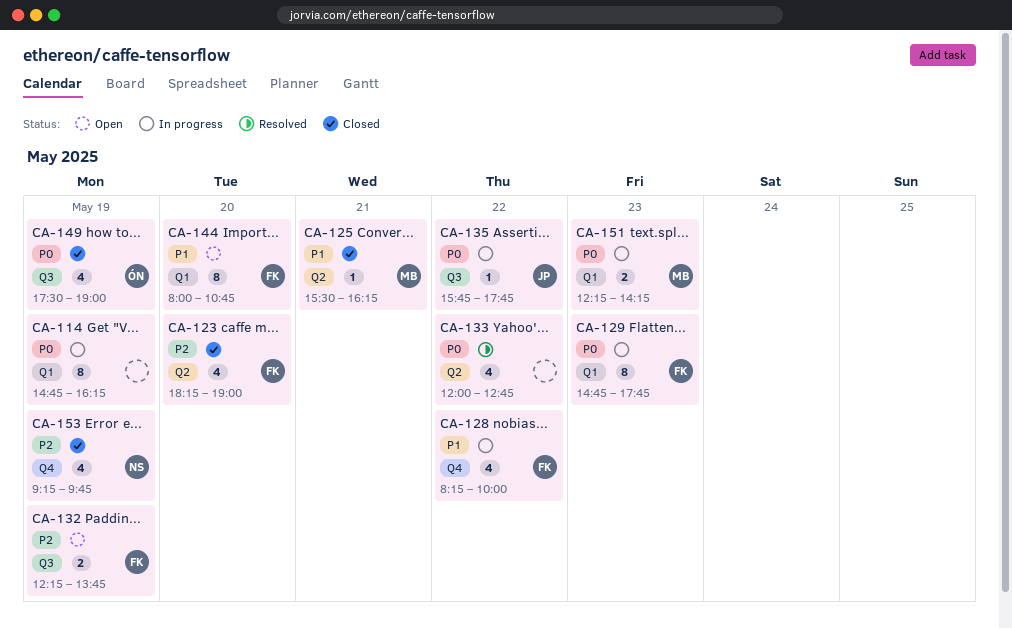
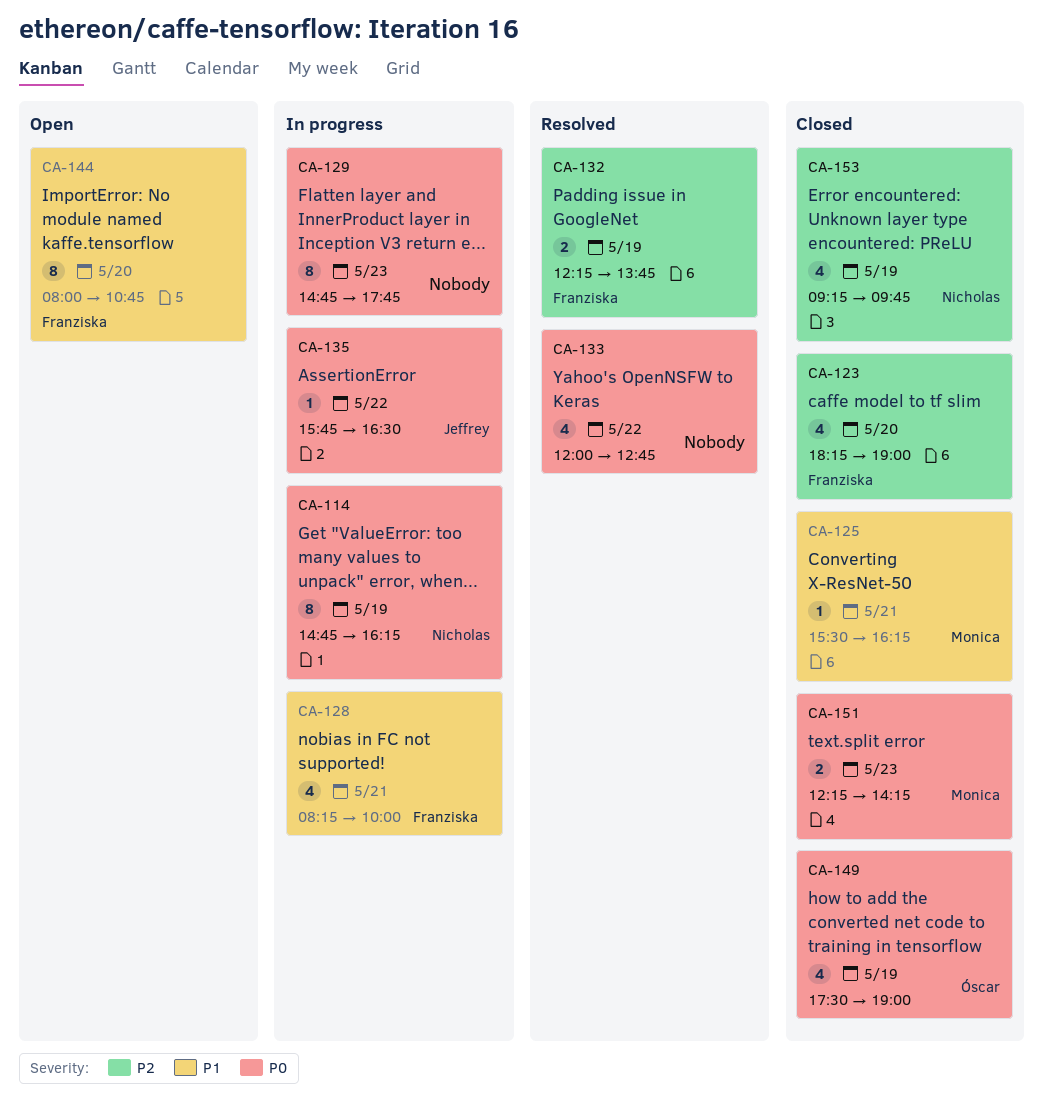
CA-114, owner: none -> Nicholas
CA-128, day: May 22 -> May 21
CA-129, owner: Franziska -> none
CA-132, status: Open -> Resolved
CA-135, ends: 17:45 -> 16:30
CA-151, status: In progress -> Closed

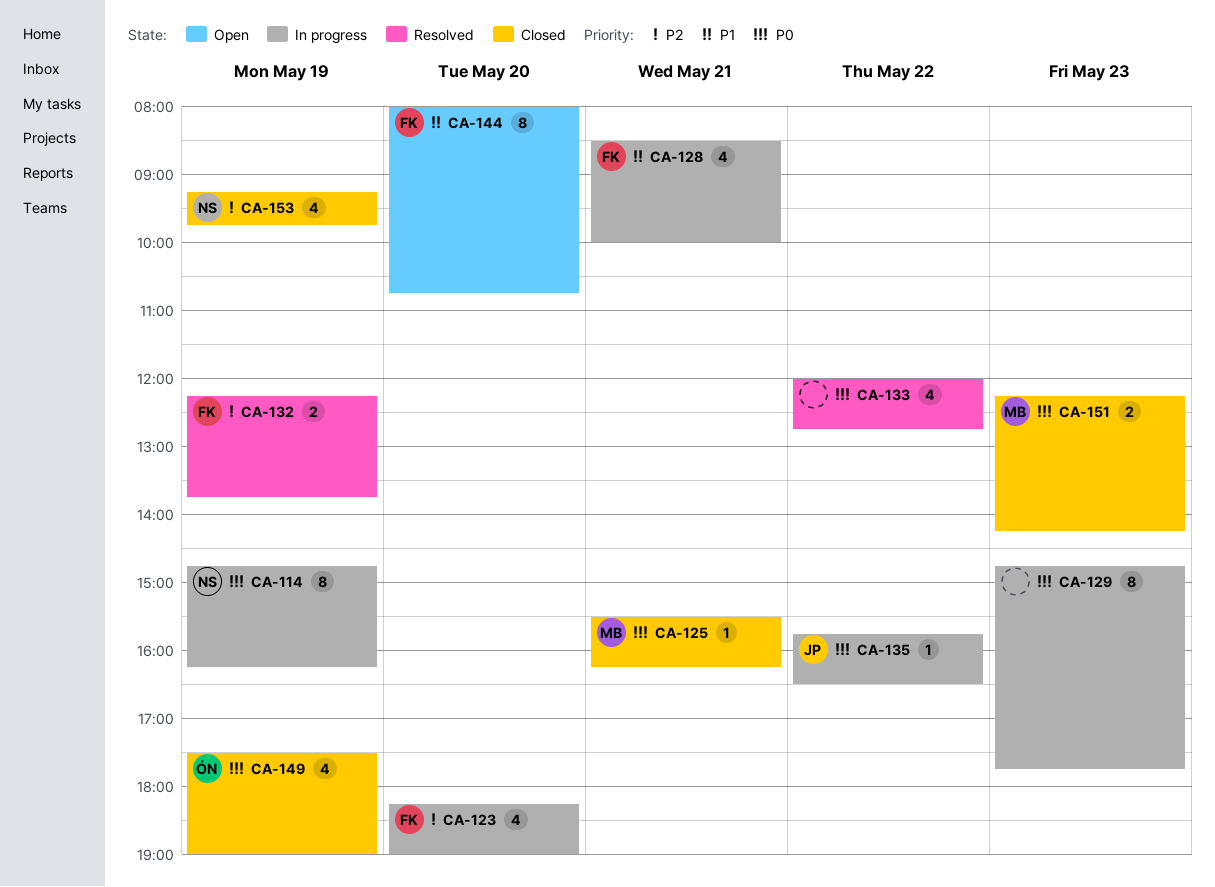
CA-123, status: Closed -> In progress
CA-125, priority: P1 -> P0
CA-128, begins: 08:15 -> 08:30

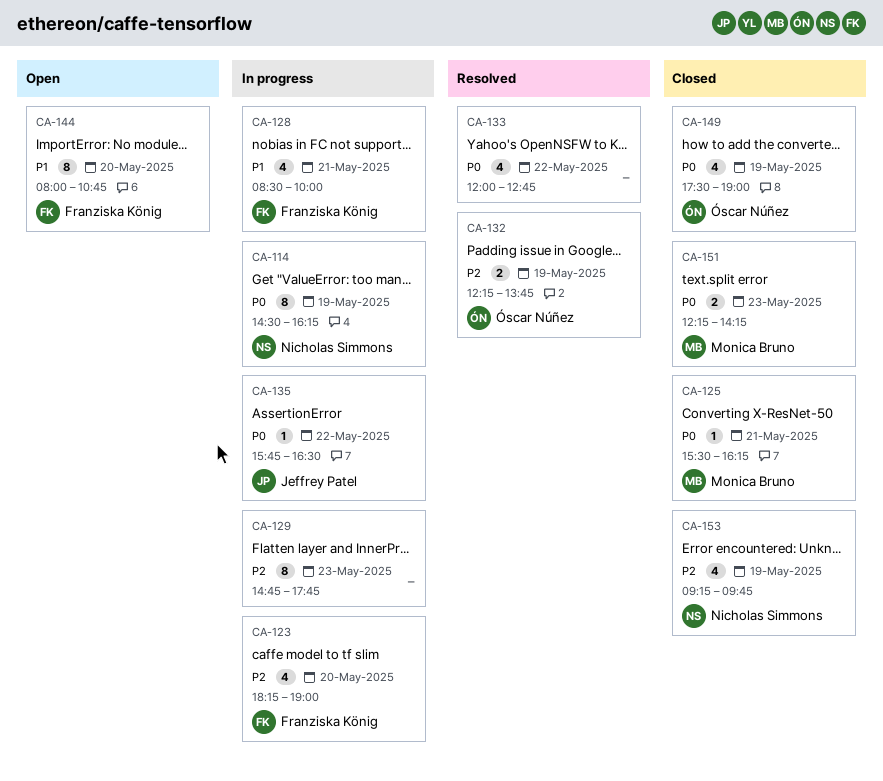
CA-114, begins: 14:45 -> 14:30
CA-129, priority: P0 -> P2
CA-132, owner: Franziska König -> Óscar Núñez

